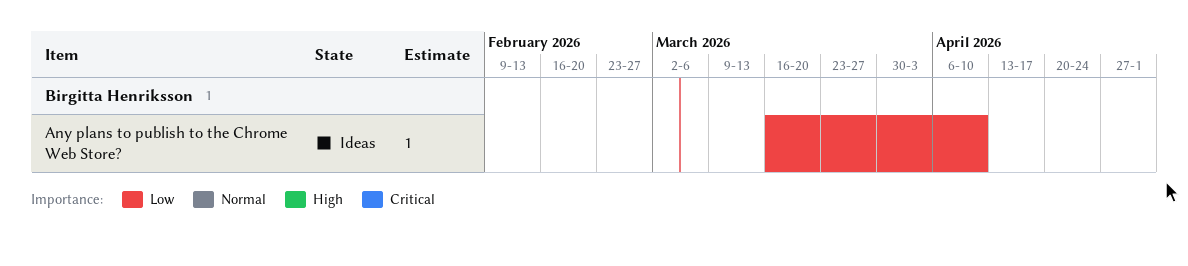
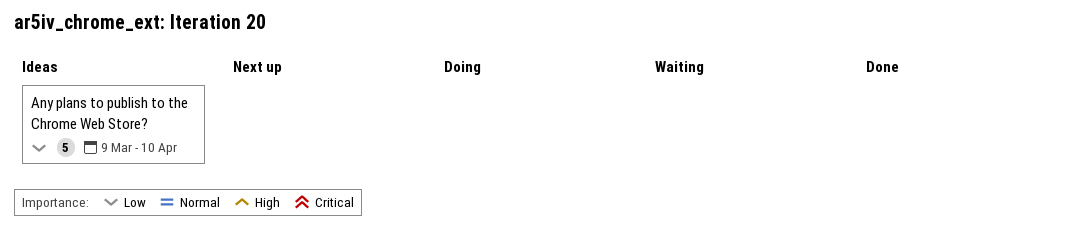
Any plans to publish to the Chrome Web Store?, estimate: 1 -> 5
Any plans to publish to the Chrome Web Store?, start: Mar 16 -> Mar 9

